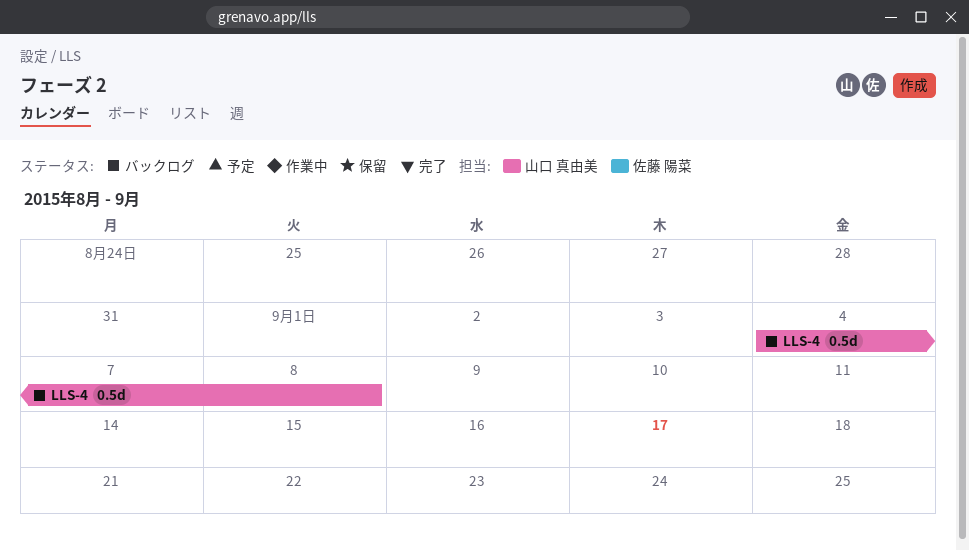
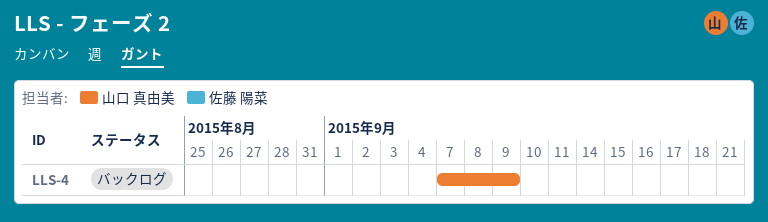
LLS-4, start: Sep 4 -> Sep 7
LLS-4, due: Sep 8 -> Sep 9

